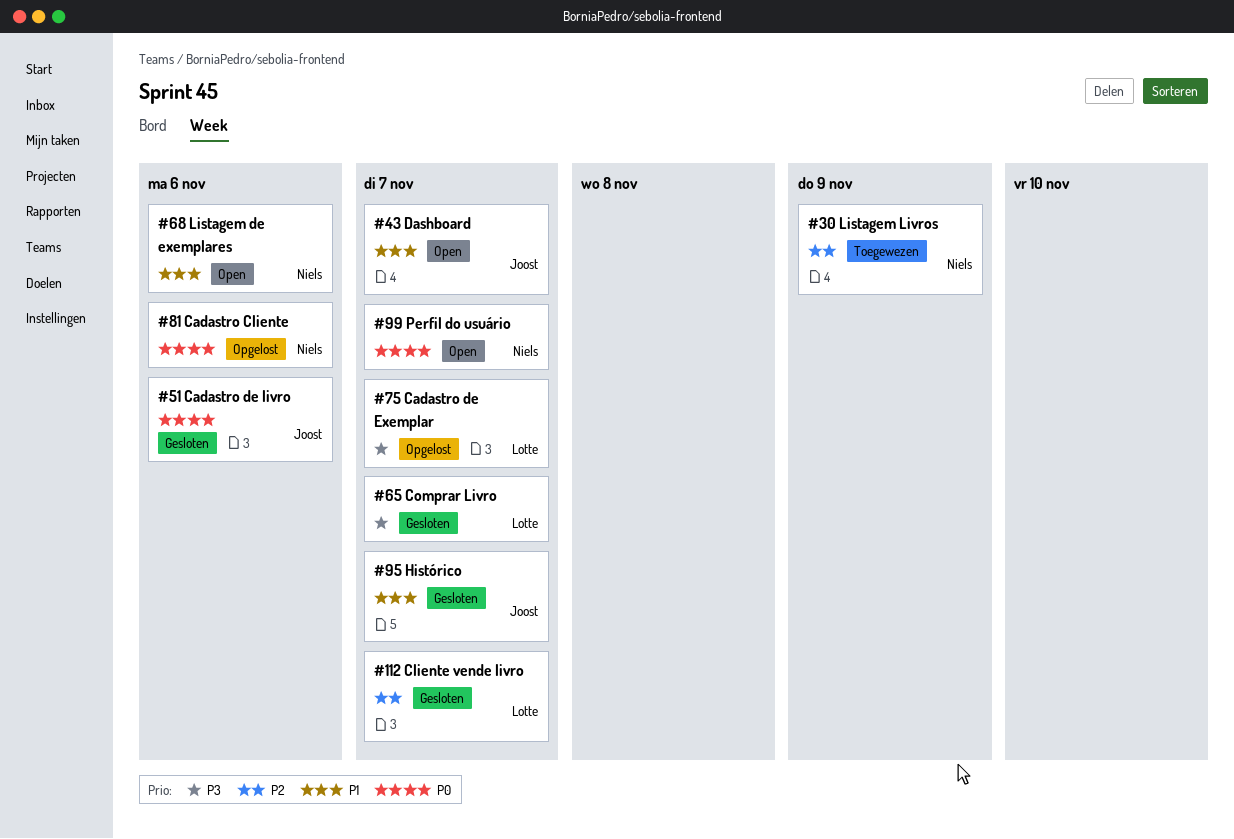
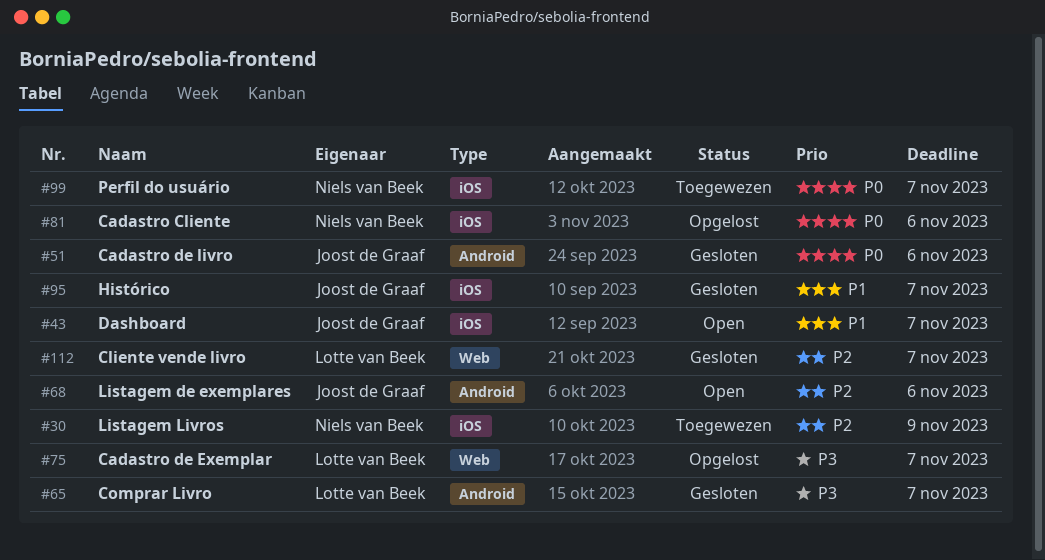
#68, owner: Niels van Beek -> Joost de Graaf
#68, priority: P1 -> P2
#99, status: Open -> Toegewezen

